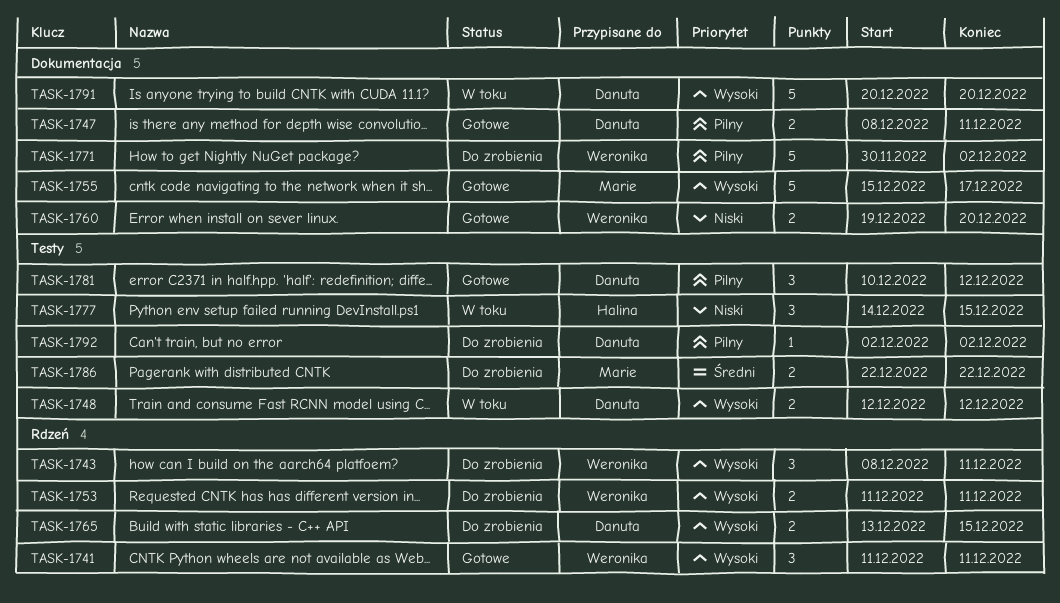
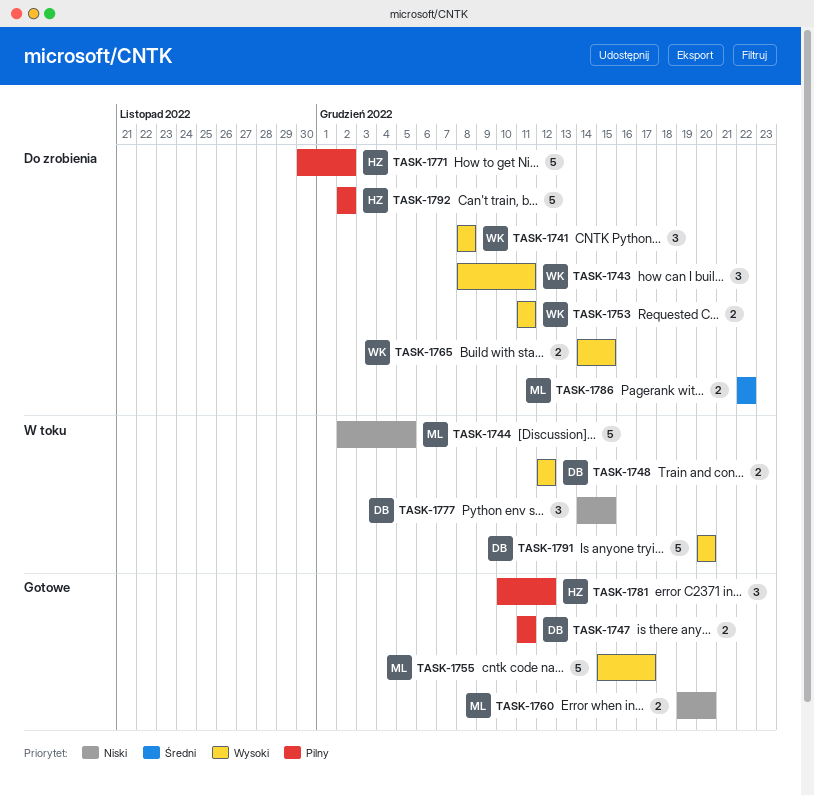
TASK-1741, status: Gotowe -> Do zrobienia
TASK-1741, start: Dec 11 -> Dec 8
TASK-1741, due: Dec 11 -> Dec 8
TASK-1744: none -> present
TASK-1747, start: Dec 8 -> Dec 11
TASK-1760, owner: Weronika -> Marie
TASK-1765, owner: Danuta -> Weronika
TASK-1765, start: Dec 13 -> Dec 14
TASK-1771, owner: Weronika -> Halina
TASK-1777, owner: Halina -> Danuta
TASK-1781, owner: Danuta -> Halina
TASK-1792, owner: Danuta -> Halina
TASK-1792, estimate: 1 -> 5

